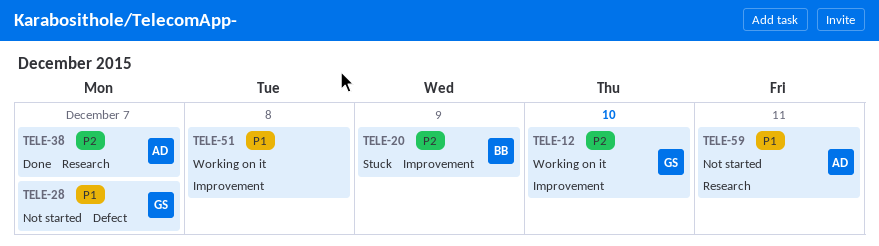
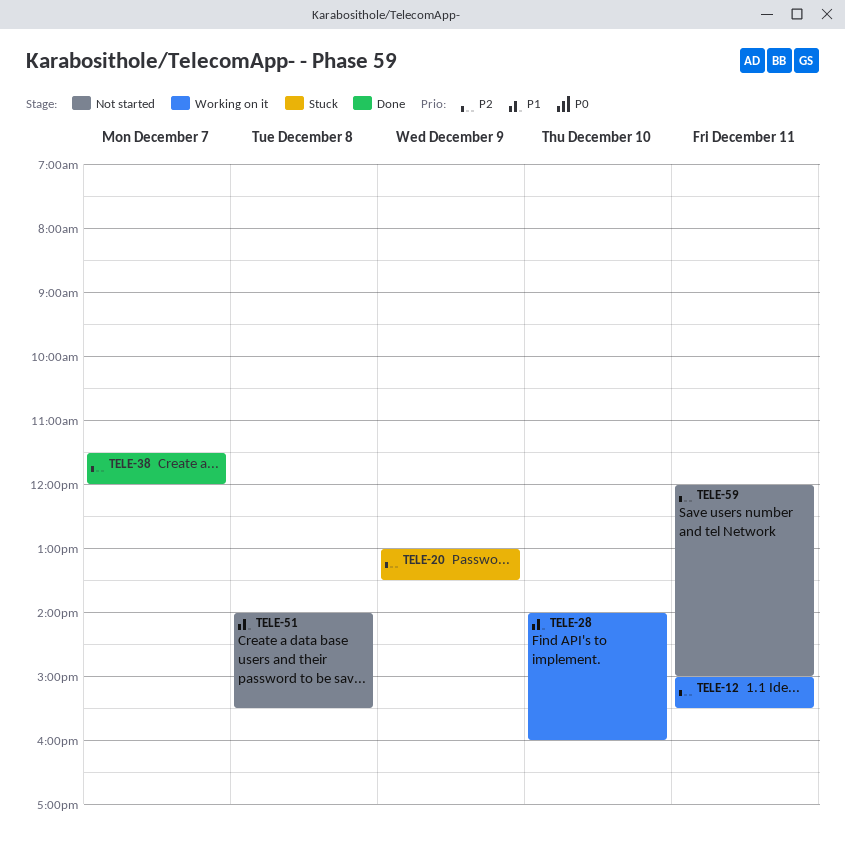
TELE-12, day: Dec 10 -> Dec 11
TELE-28, status: Not started -> Working on it
TELE-28, day: Dec 7 -> Dec 10
TELE-51, status: Working on it -> Not started
TELE-59, priority: P1 -> P2

